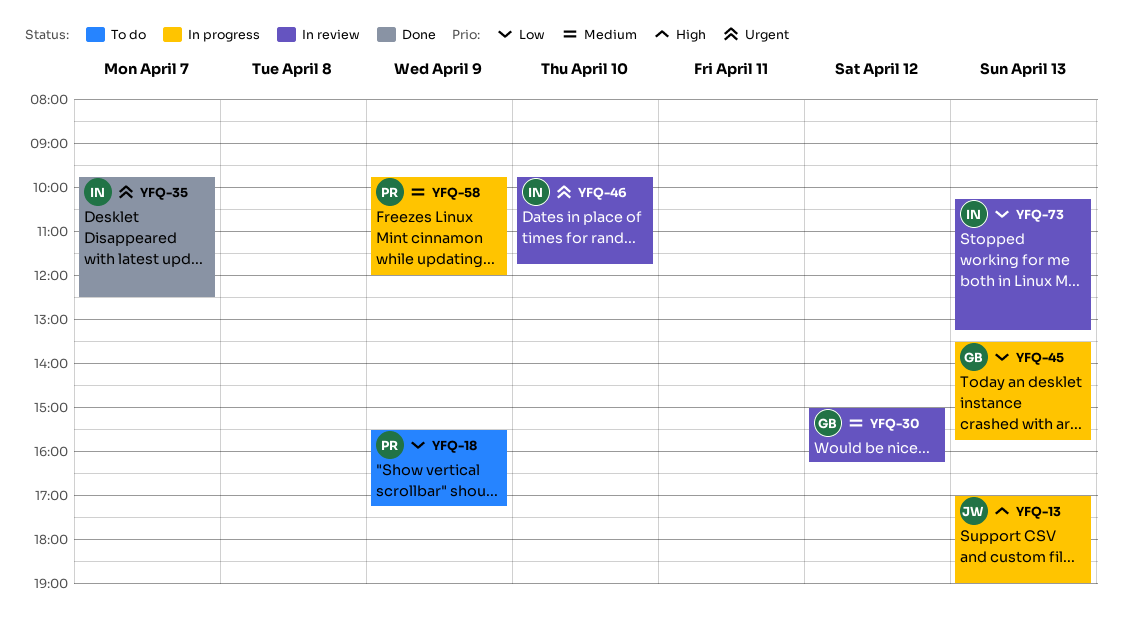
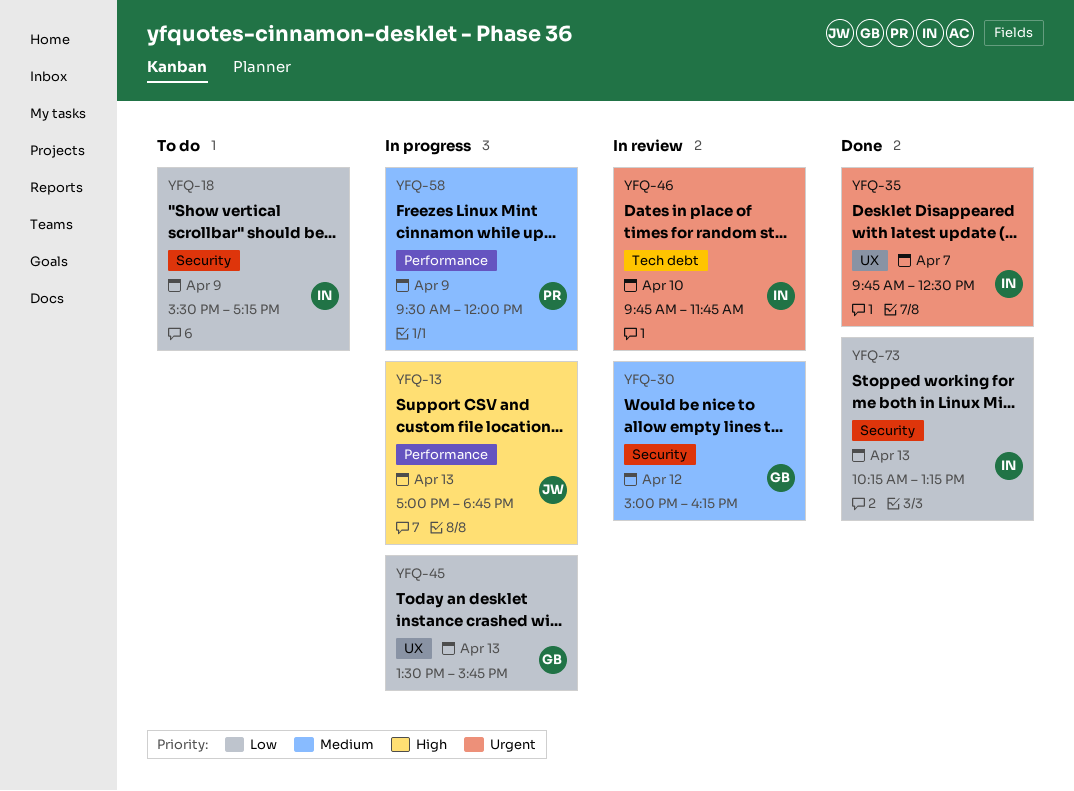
YFQ-13, ends: 19:00 -> 18:45
YFQ-18, owner: PR -> IN
YFQ-58, begins: 09:45 -> 09:30
YFQ-73, status: In review -> Done

